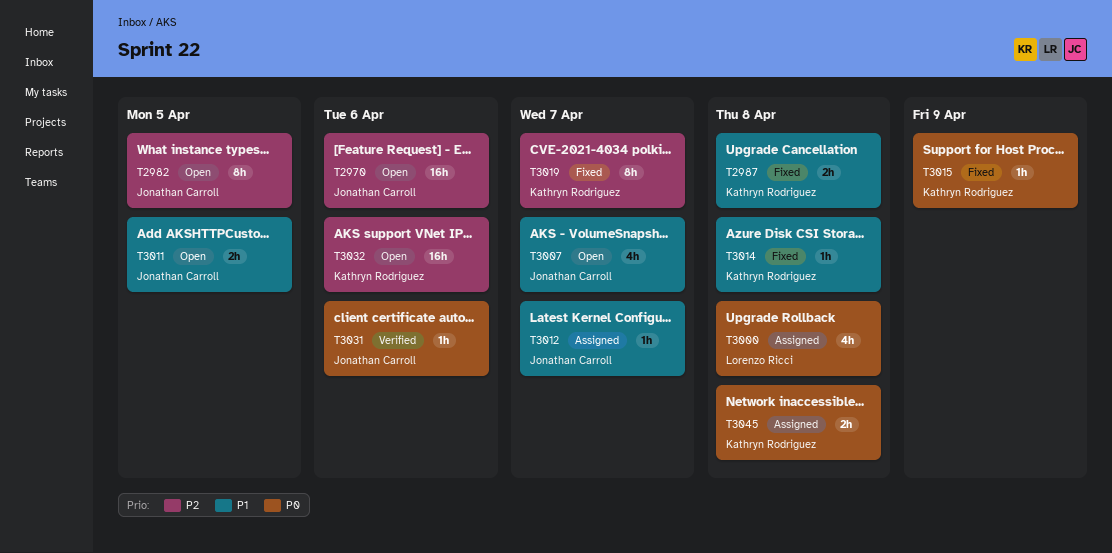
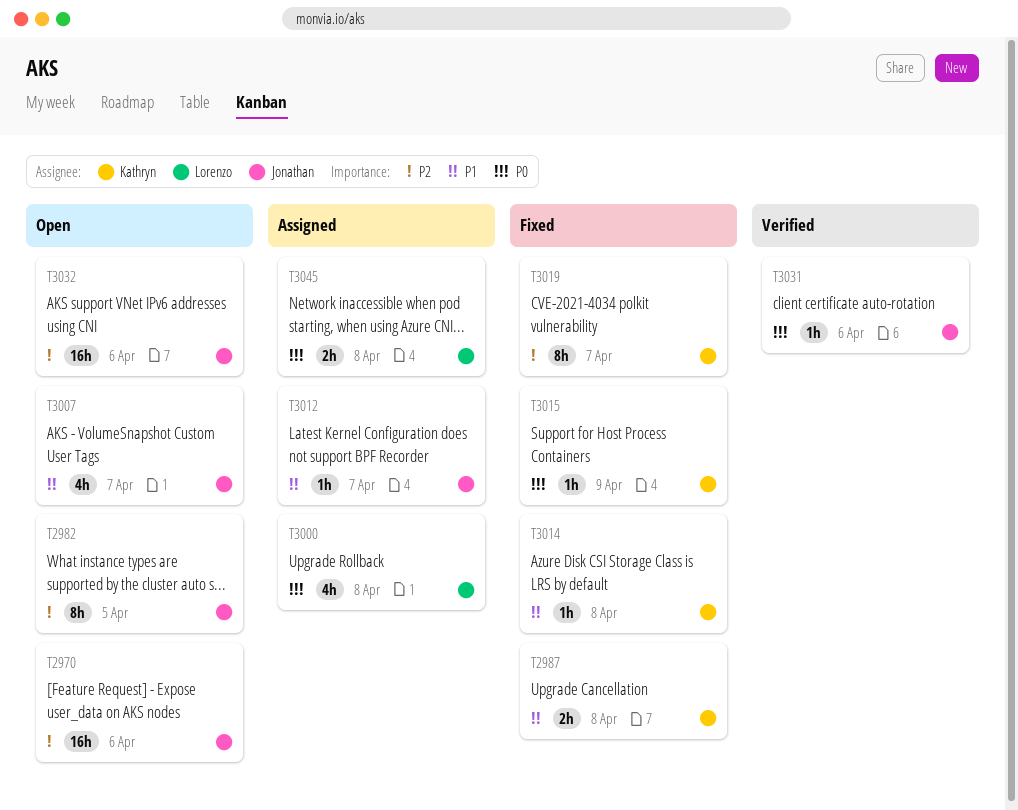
T3011: present -> none
T3032, owner: Kathryn Rodriguez -> Jonathan Carroll
T3045, owner: Kathryn Rodriguez -> Lorenzo Ricci

